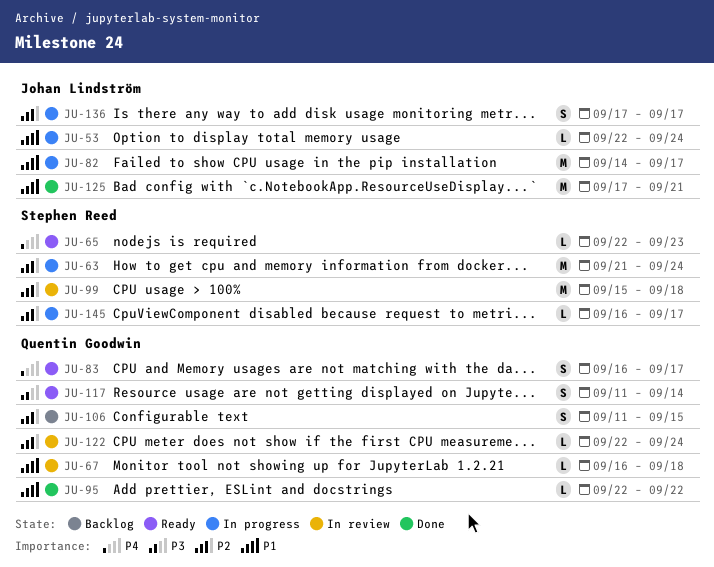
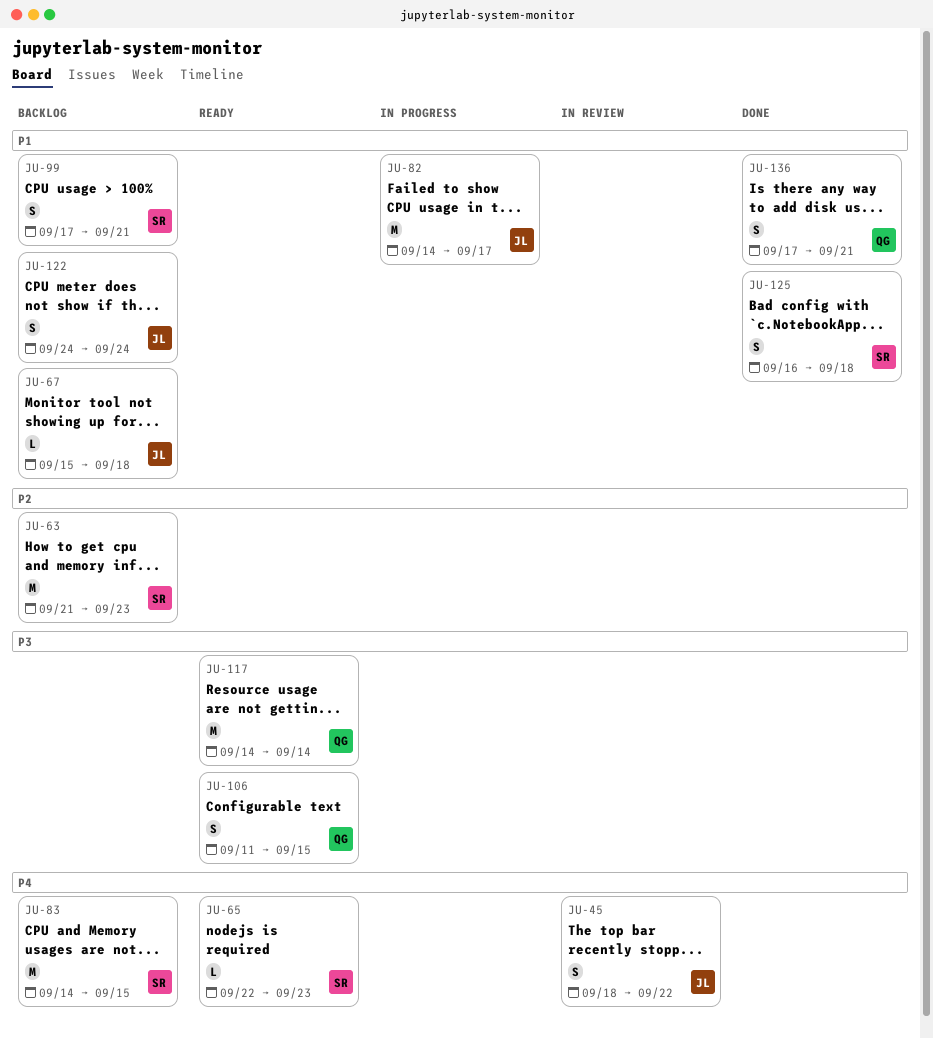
JU-45: none -> present
JU-53: present -> none
JU-63, status: In progress -> Backlog
JU-63, due: Sep 24 -> Sep 23
JU-67, status: In review -> Backlog
JU-67, owner: Quentin Goodwin -> Johan Lindström
JU-67, start: Sep 16 -> Sep 15
JU-83, status: Ready -> Backlog
JU-83, owner: Quentin Goodwin -> Stephen Reed
JU-83, estimate: S -> M
JU-83, start: Sep 16 -> Sep 14
JU-83, due: Sep 17 -> Sep 15
JU-95: present -> none
JU-99, status: In review -> Backlog
JU-99, priority: P2 -> P1
JU-99, estimate: M -> S
JU-99, start: Sep 15 -> Sep 17
JU-99, due: Sep 18 -> Sep 21
JU-106, status: Backlog -> Ready
JU-106, priority: P2 -> P3
JU-117, estimate: S -> M
JU-117, start: Sep 11 -> Sep 14
JU-122, status: In review -> Backlog
JU-122, owner: Quentin Goodwin -> Johan Lindström
JU-122, priority: P2 -> P1
JU-122, estimate: L -> S
JU-122, start: Sep 22 -> Sep 24
JU-125, owner: Johan Lindström -> Stephen Reed
JU-125, estimate: M -> S
JU-125, start: Sep 17 -> Sep 16
JU-125, due: Sep 21 -> Sep 18
JU-136, status: In progress -> Done
JU-136, owner: Johan Lindström -> Quentin Goodwin
JU-136, priority: P2 -> P1
JU-136, due: Sep 17 -> Sep 21
JU-145: present -> none

